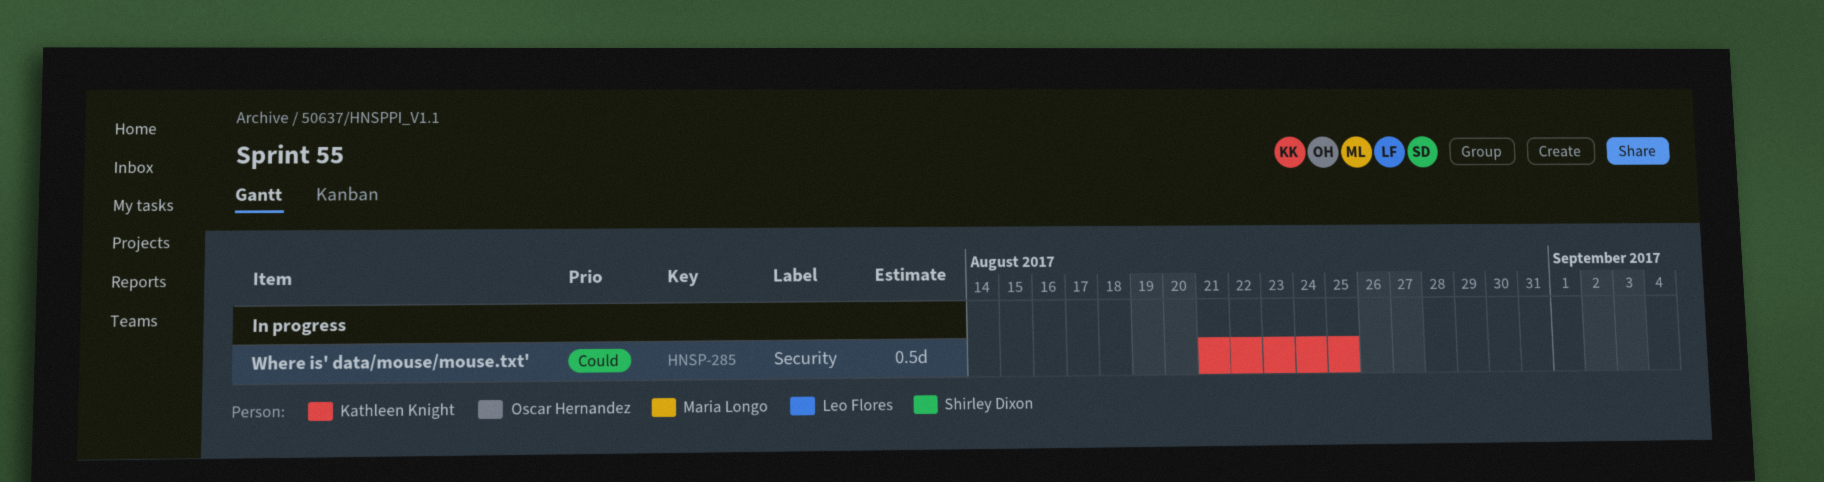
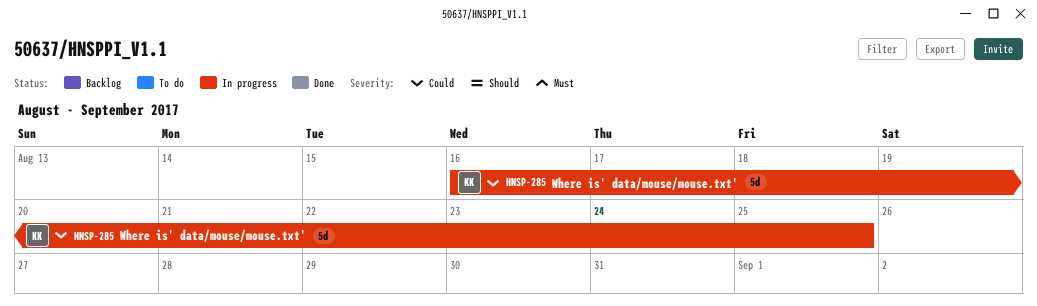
HNSP-285, estimate: 0.5d -> 5d
HNSP-285, start: Aug 21 -> Aug 16

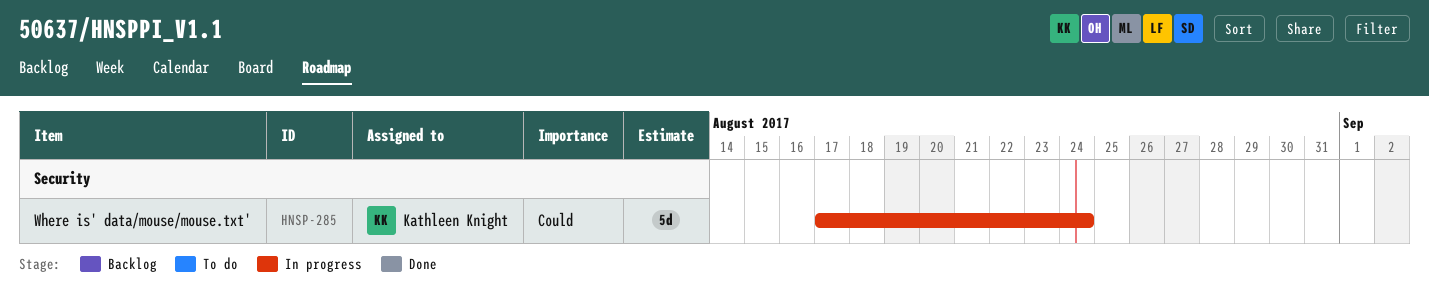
HNSP-285, start: Aug 16 -> Aug 17
HNSP-285, due: Aug 25 -> Aug 24

